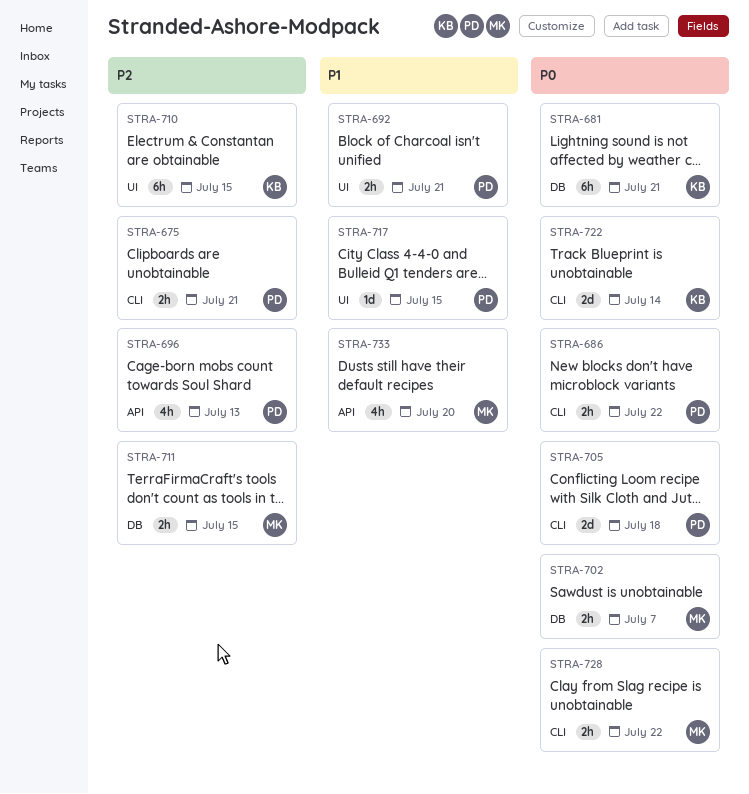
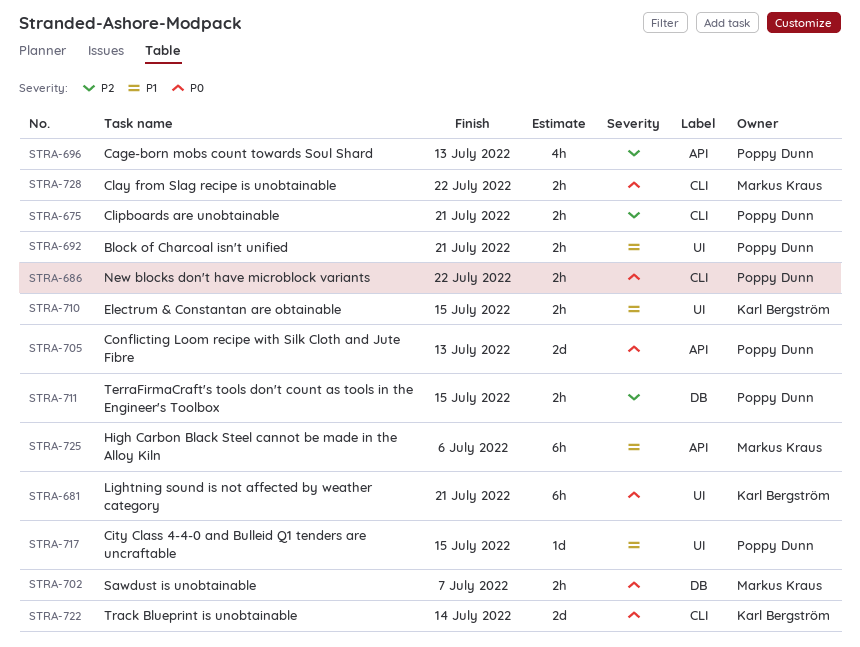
STRA-681, label: DB -> UI
STRA-705, label: CLI -> API
STRA-705, due: Jul 18 -> Jul 13
STRA-710, priority: P2 -> P1
STRA-710, estimate: 6h -> 2h
STRA-711, owner: Markus Kraus -> Poppy Dunn
STRA-725: none -> present
STRA-733: present -> none

